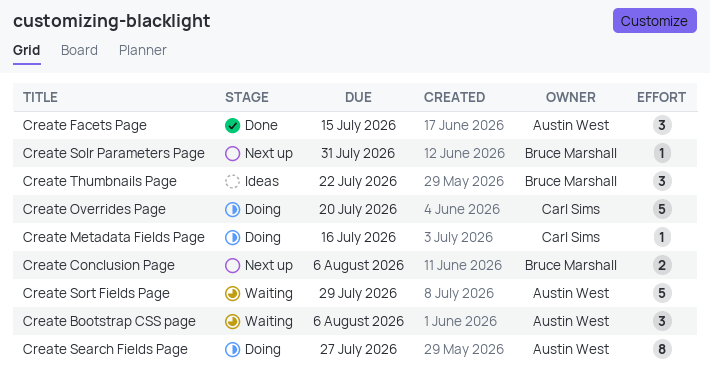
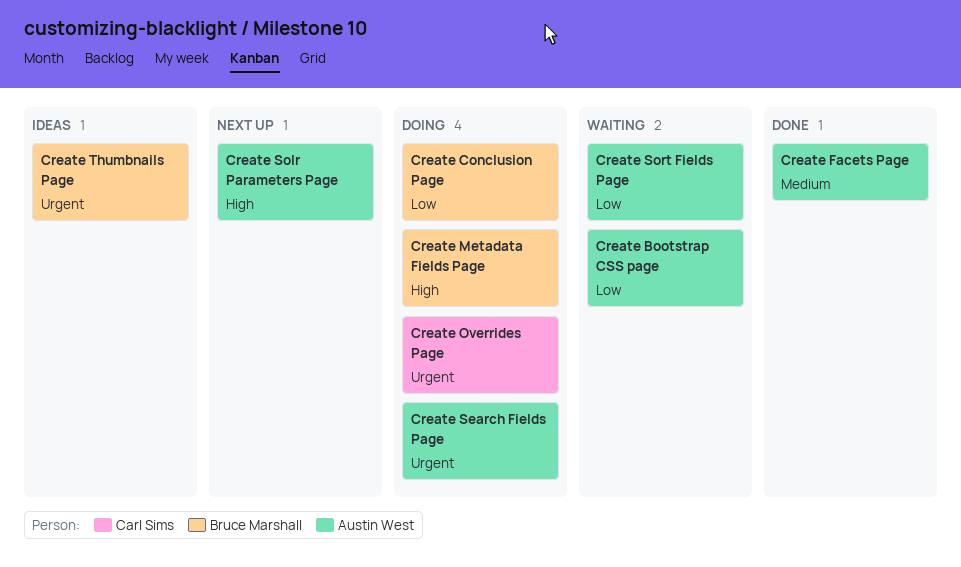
Create Conclusion Page, status: Next up -> Doing
Create Metadata Fields Page, owner: Carl Sims -> Bruce Marshall
Create Solr Parameters Page, owner: Bruce Marshall -> Austin West

